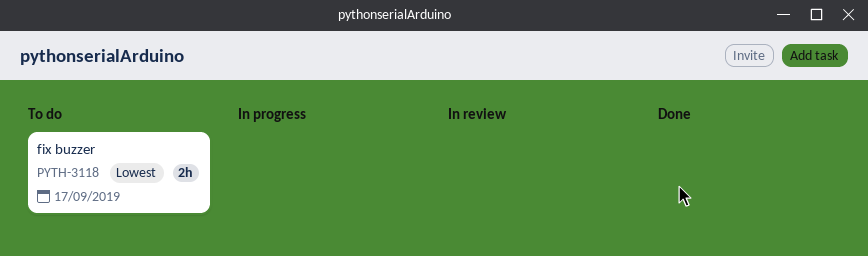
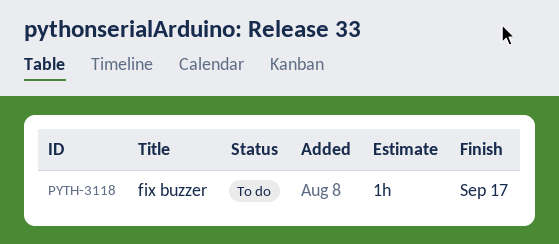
PYTH-3118, estimate: 2h -> 1h

